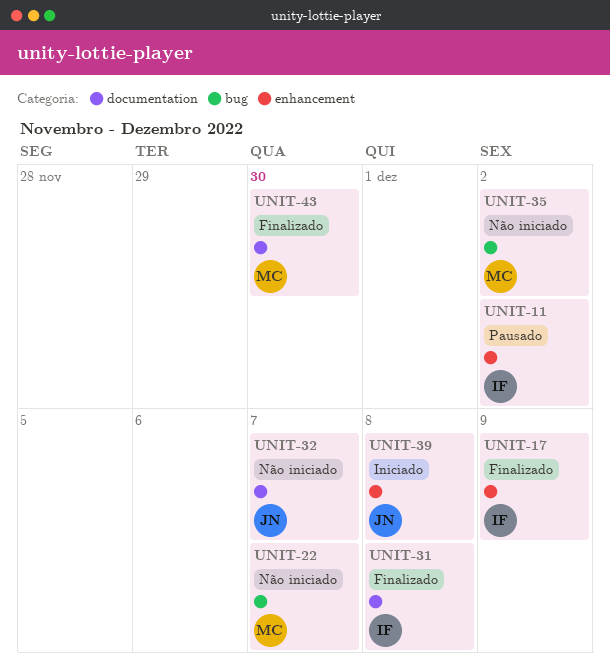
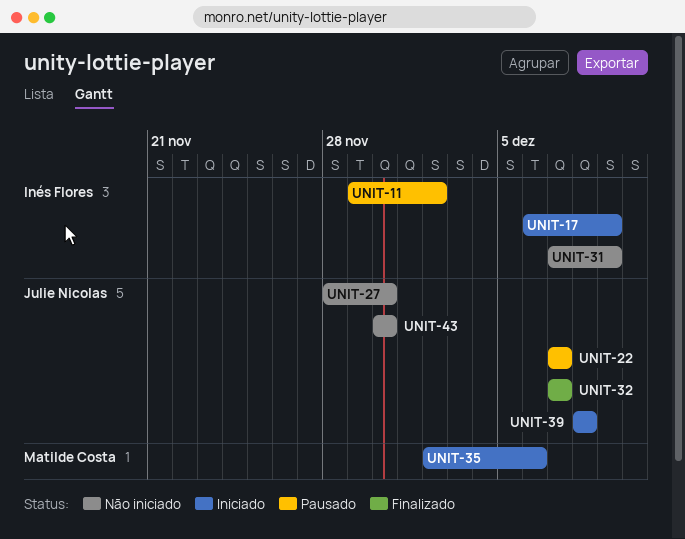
UNIT-17, status: Finalizado -> Iniciado
UNIT-22, status: Não iniciado -> Pausado
UNIT-22, owner: Matilde Costa -> Julie Nicolas
UNIT-27: none -> present
UNIT-31, status: Finalizado -> Não iniciado
UNIT-31, due: Dec 8 -> Dec 9
UNIT-32, status: Não iniciado -> Finalizado
UNIT-35, status: Não iniciado -> Iniciado
UNIT-35, due: Dec 2 -> Dec 6
UNIT-43, status: Finalizado -> Não iniciado
UNIT-43, owner: Matilde Costa -> Julie Nicolas

